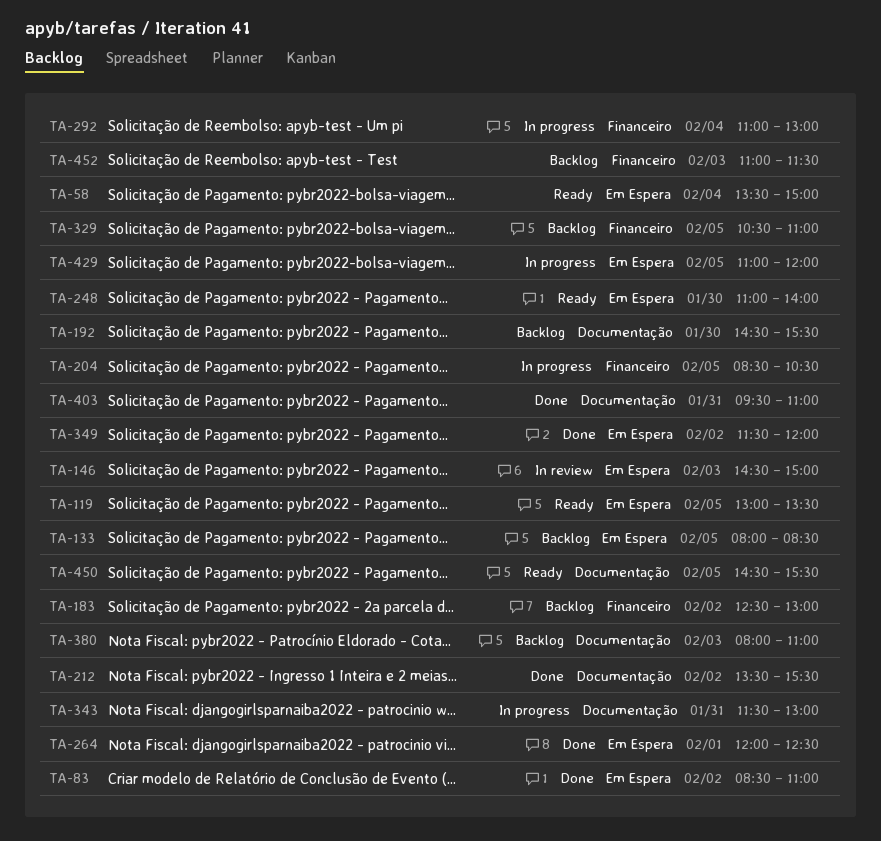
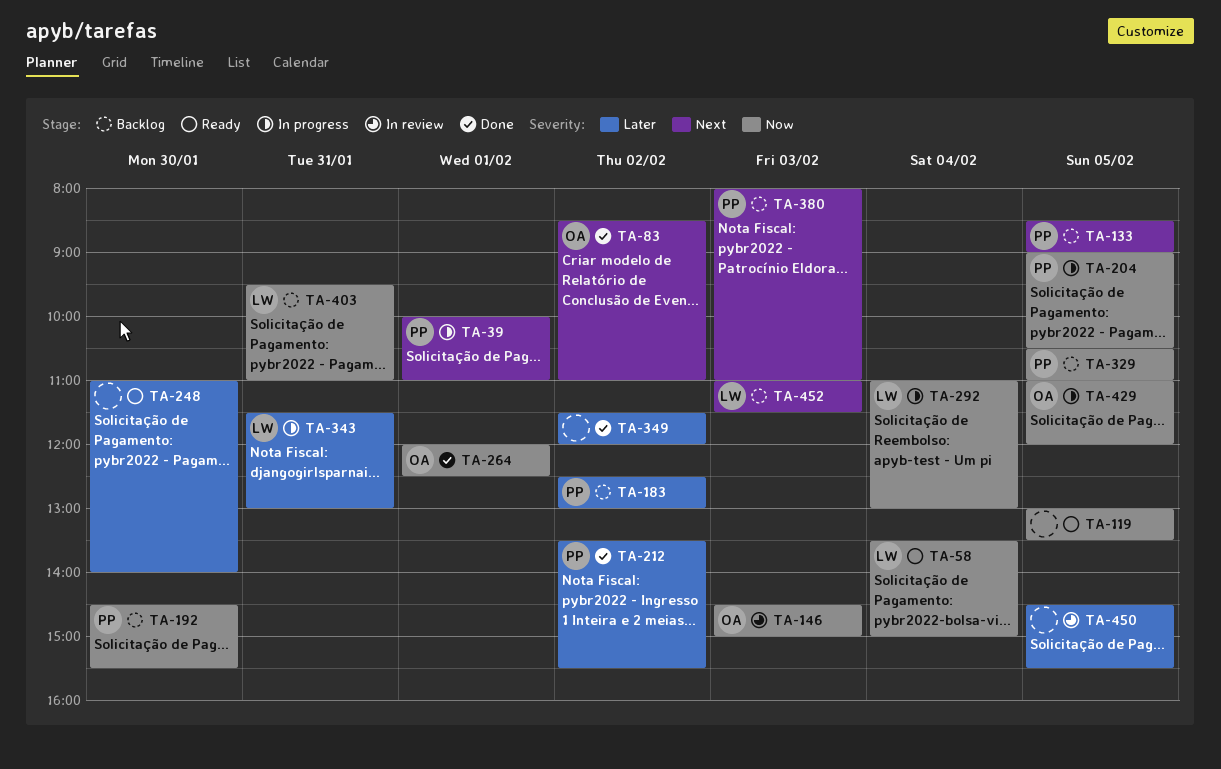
TA-39: none -> present
TA-133, begins: 08:00 -> 08:30
TA-133, ends: 08:30 -> 09:00
TA-204, begins: 08:30 -> 09:00
TA-403, status: Done -> Backlog
TA-450, status: Ready -> In review

